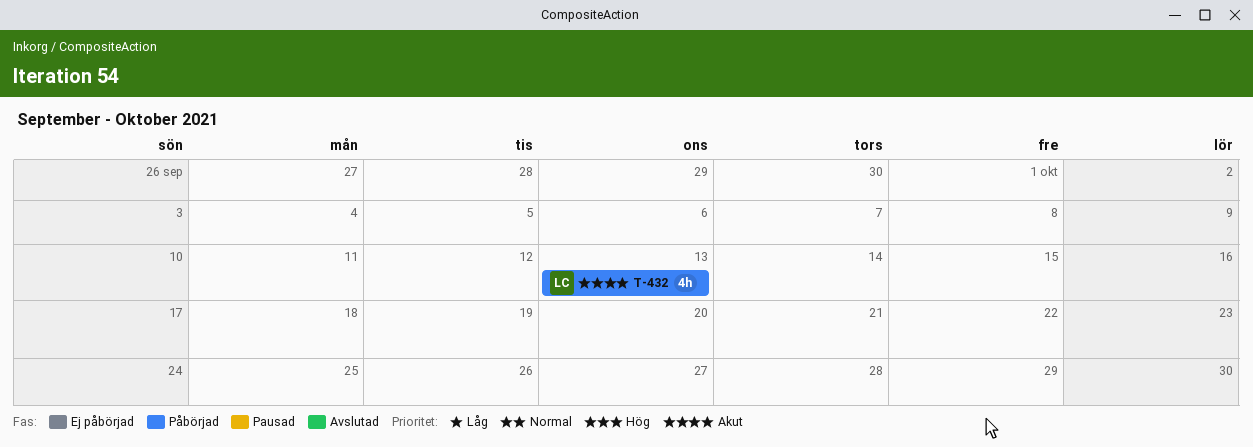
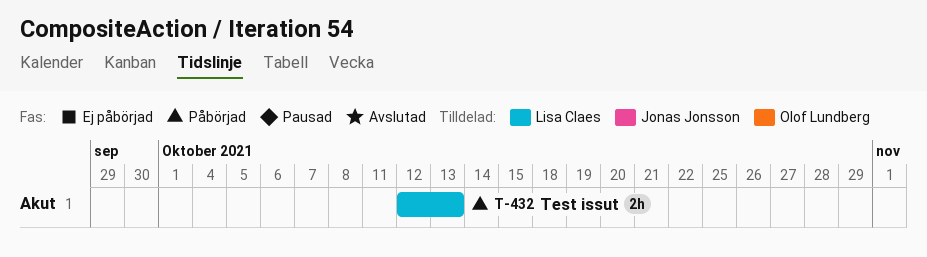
T-432, estimate: 4h -> 2h
T-432, start: Oct 13 -> Oct 12

